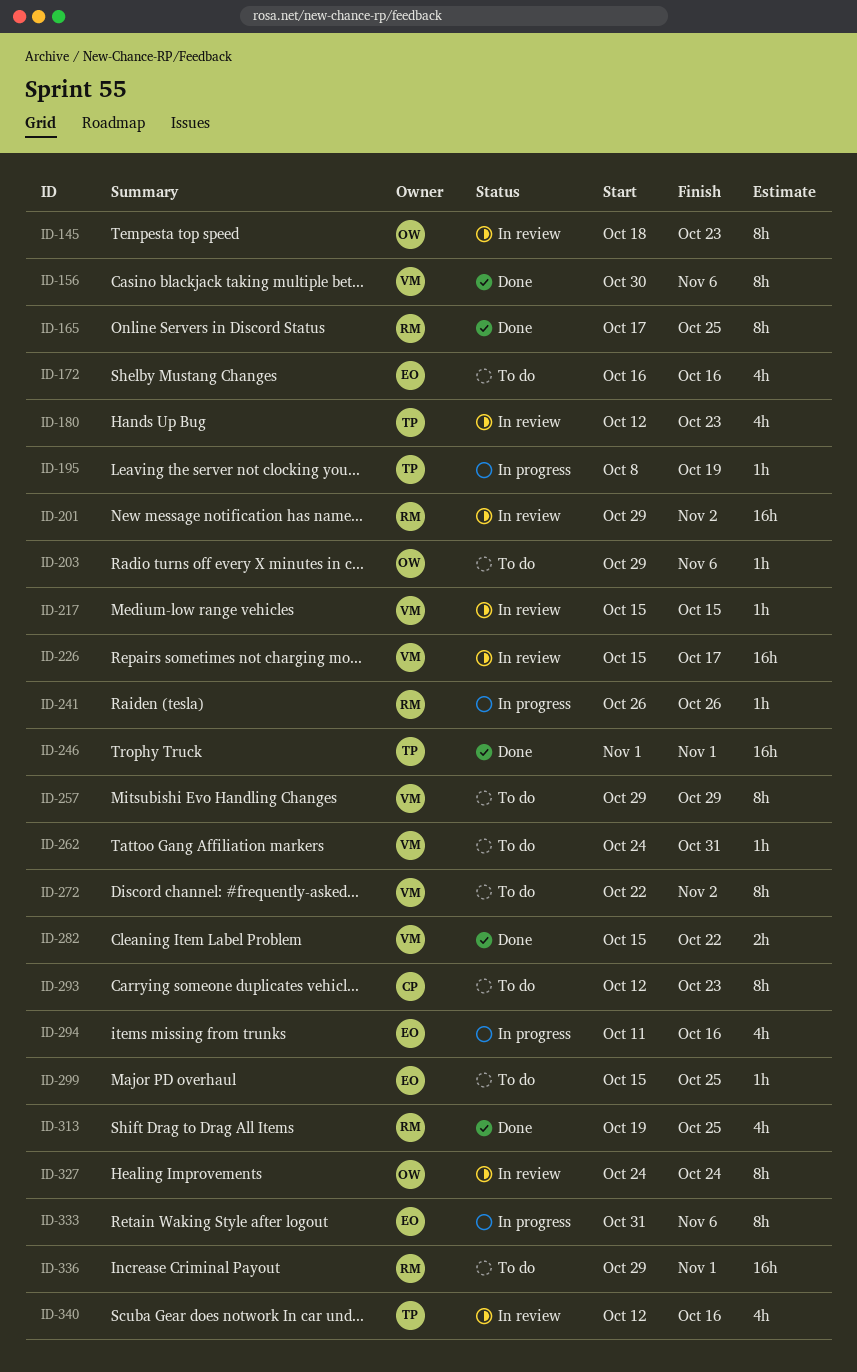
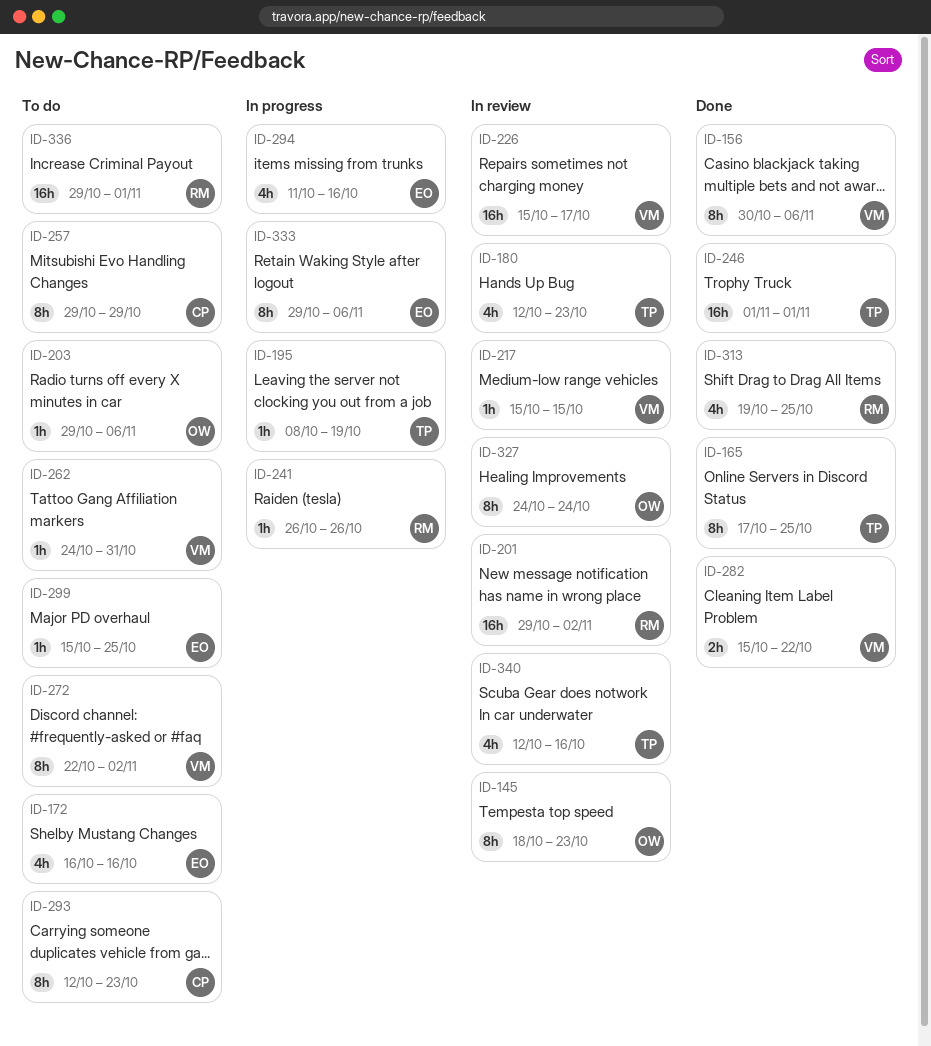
ID-165, owner: RM -> TP
ID-257, owner: VM -> CP
ID-333, start: Oct 31 -> Oct 29

